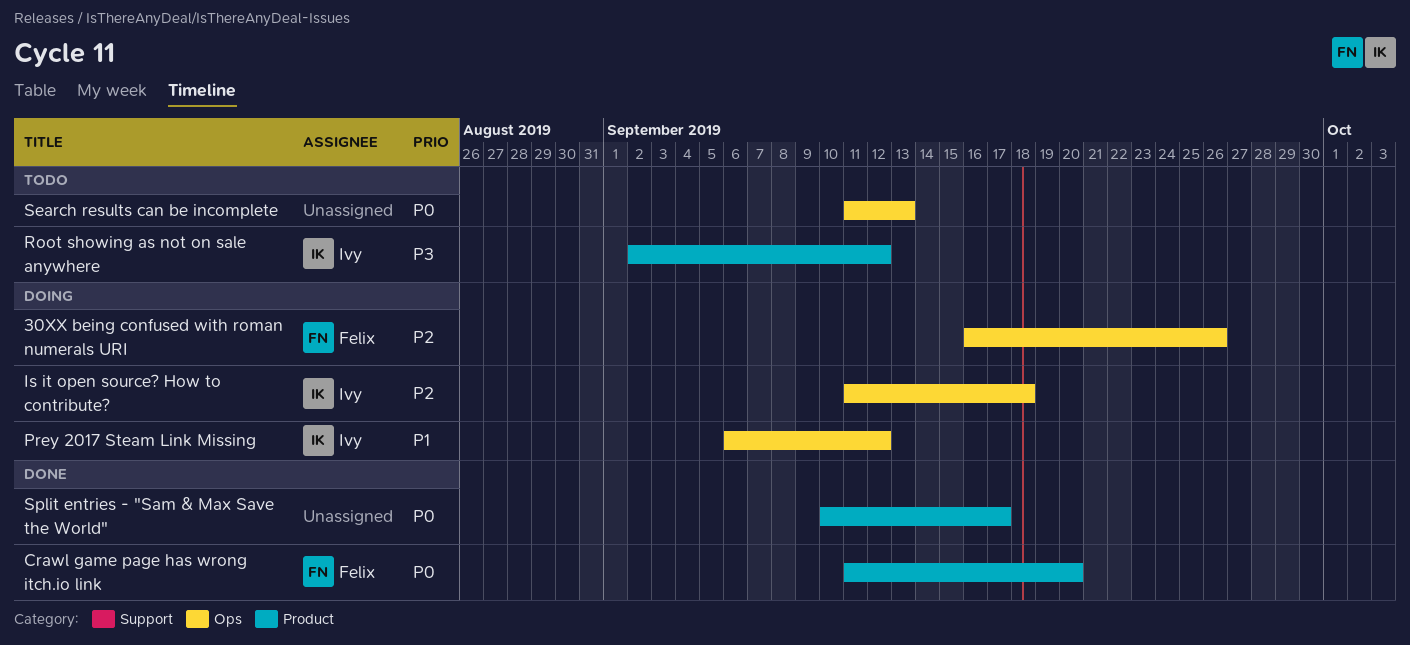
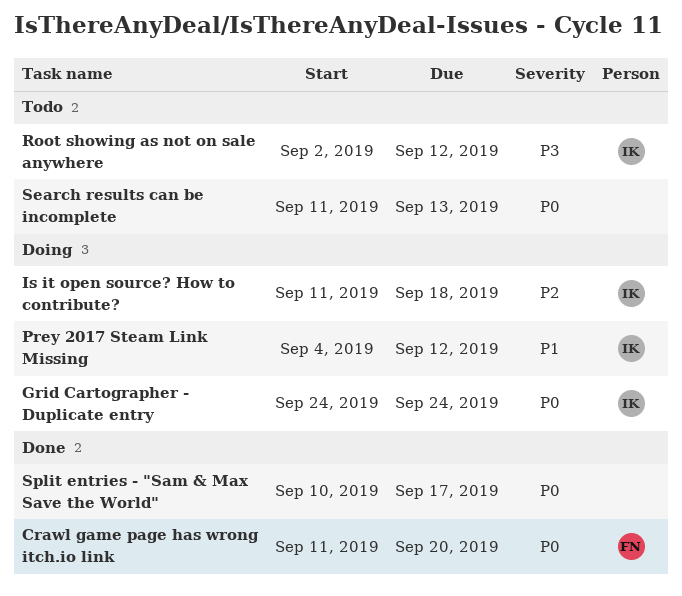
30XX being confused with roman numerals URI: present -> none
Grid Cartographer - Duplicate entry: none -> present
Prey 2017 Steam Link Missing, start: Sep 6 -> Sep 4

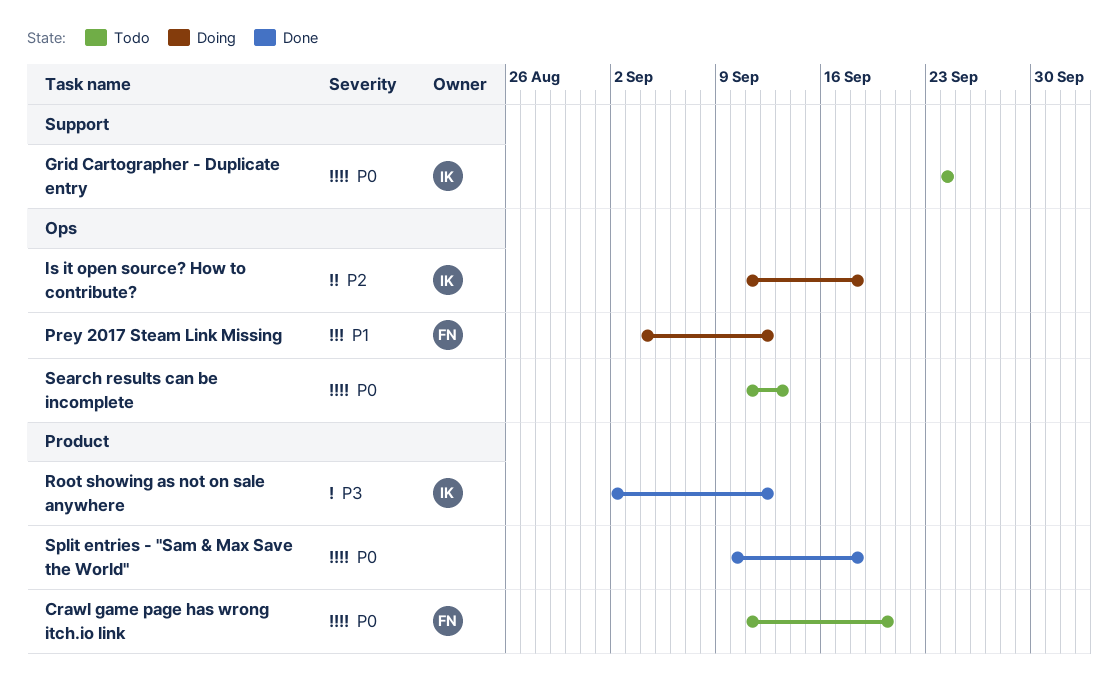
Crawl game page has wrong itch.io link, status: Done -> Todo
Grid Cartographer - Duplicate entry, status: Doing -> Todo
Prey 2017 Steam Link Missing, owner: IK -> FN
Root showing as not on sale anywhere, status: Todo -> Done
Split entries - "Sam & Max Save the World", due: Sep 17 -> Sep 18

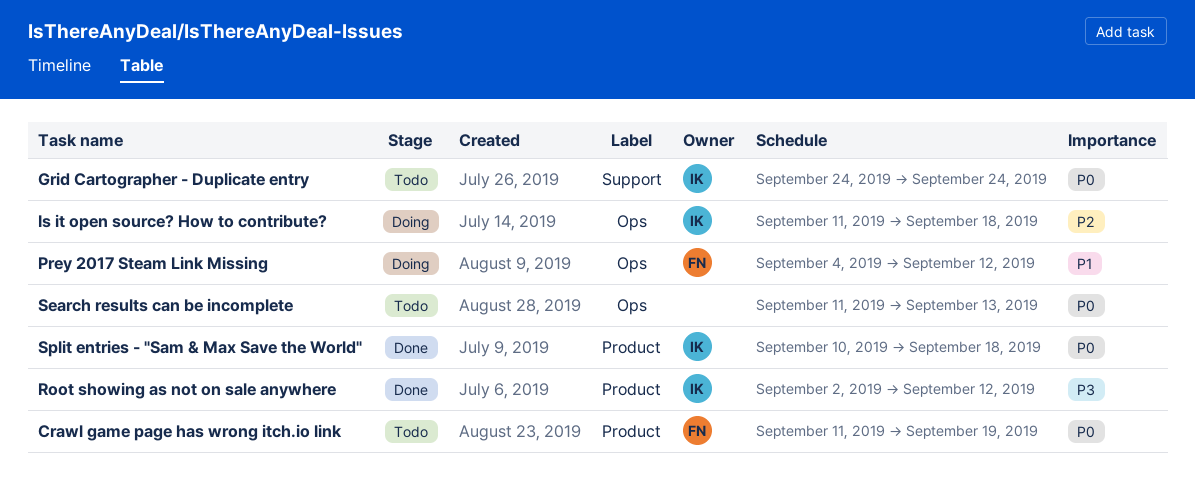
Crawl game page has wrong itch.io link, due: Sep 20 -> Sep 19
Split entries - "Sam & Max Save the World", owner: none -> IK

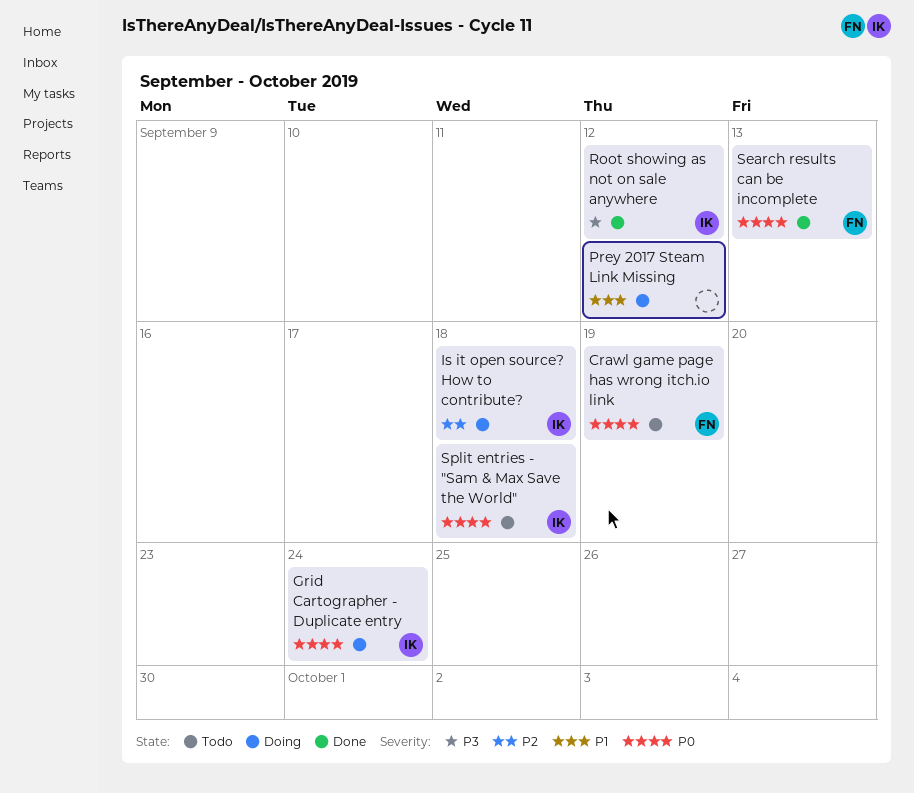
Grid Cartographer - Duplicate entry, status: Todo -> Doing
Prey 2017 Steam Link Missing, owner: FN -> none
Search results can be incomplete, status: Todo -> Done
Search results can be incomplete, owner: none -> FN
Split entries - "Sam & Max Save the World", status: Done -> Todo

